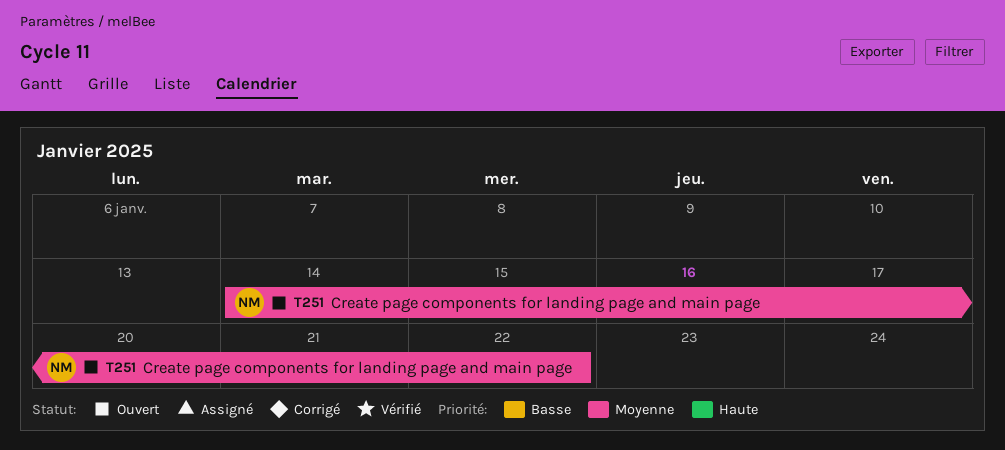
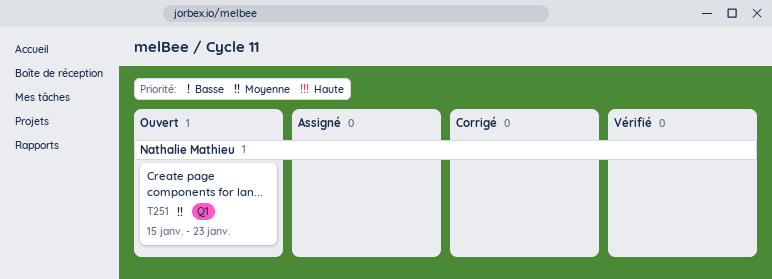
T251, start: Jan 14 -> Jan 15
T251, due: Jan 22 -> Jan 23

